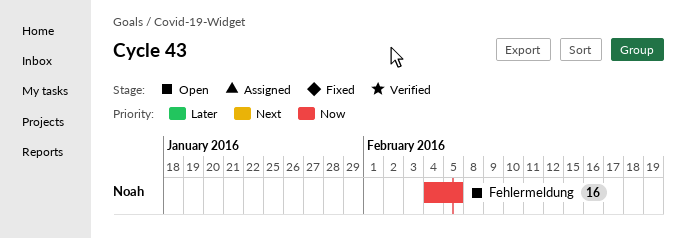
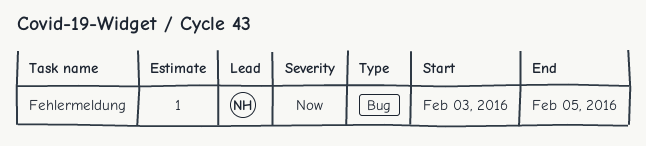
Fehlermeldung, estimate: 16 -> 1
Fehlermeldung, start: Feb 4 -> Feb 3

